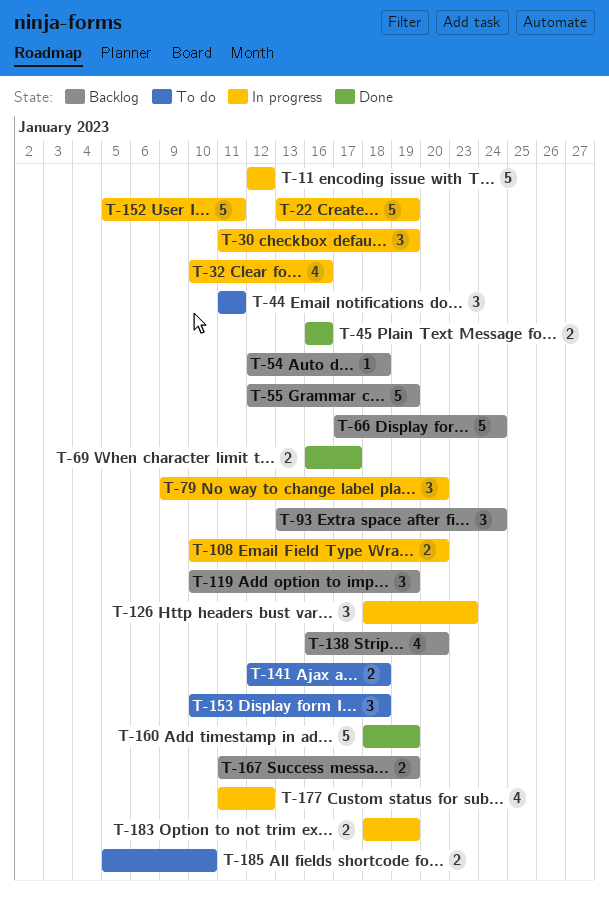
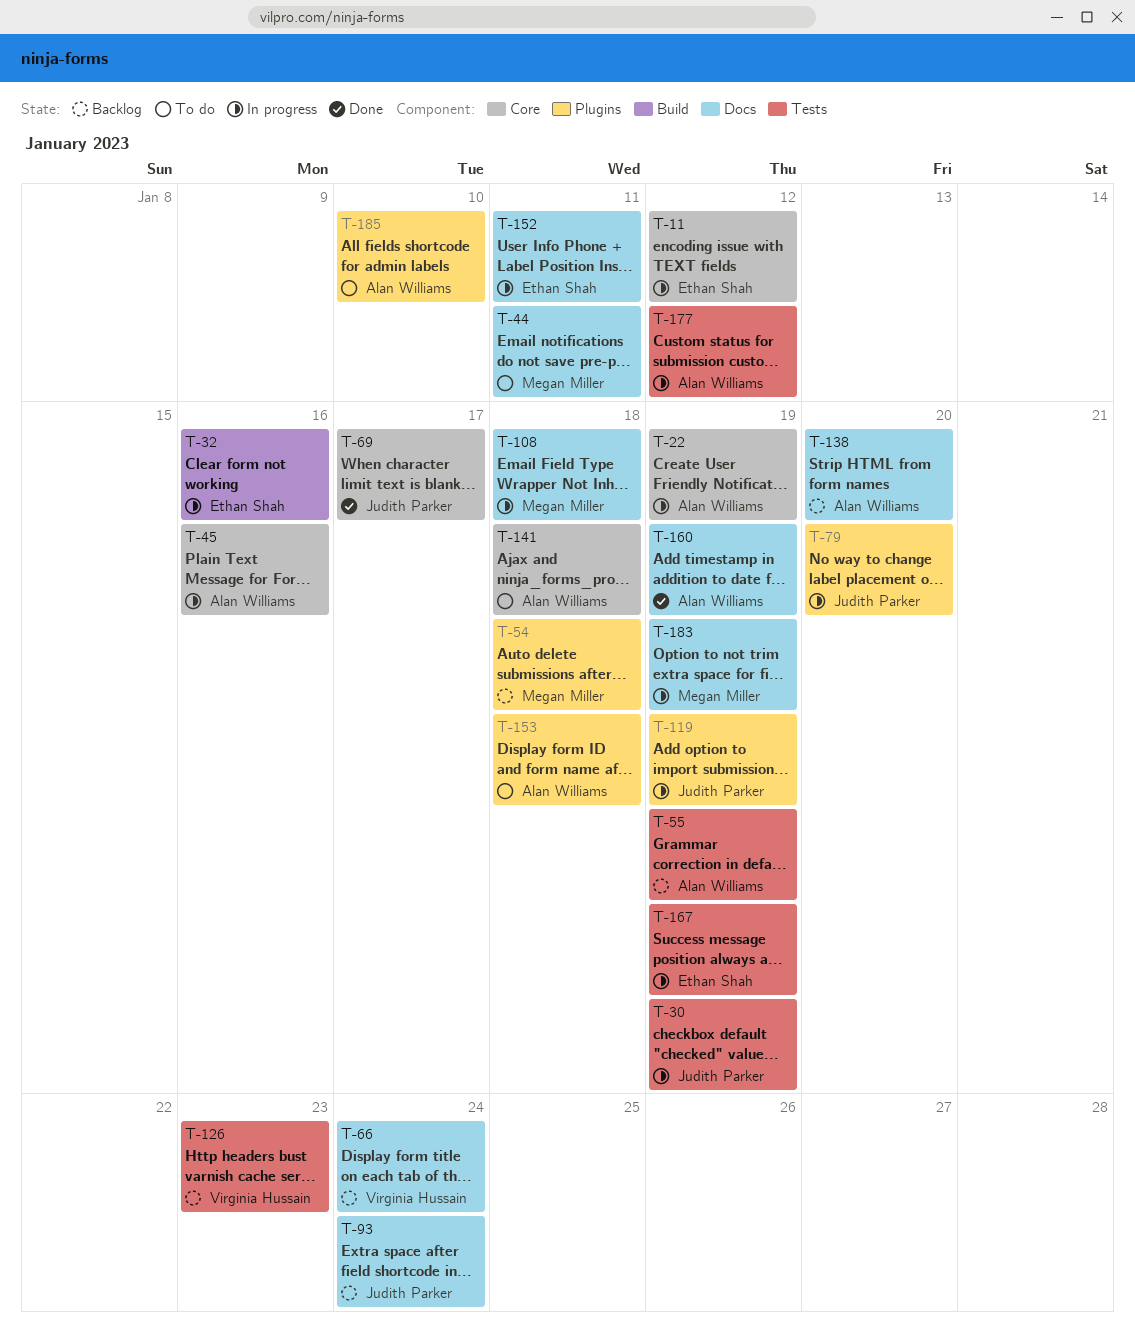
T-45, status: Done -> In progress
T-108, due: Jan 20 -> Jan 18
T-119, status: Backlog -> In progress
T-126, status: In progress -> Backlog
T-167, status: Backlog -> In progress

